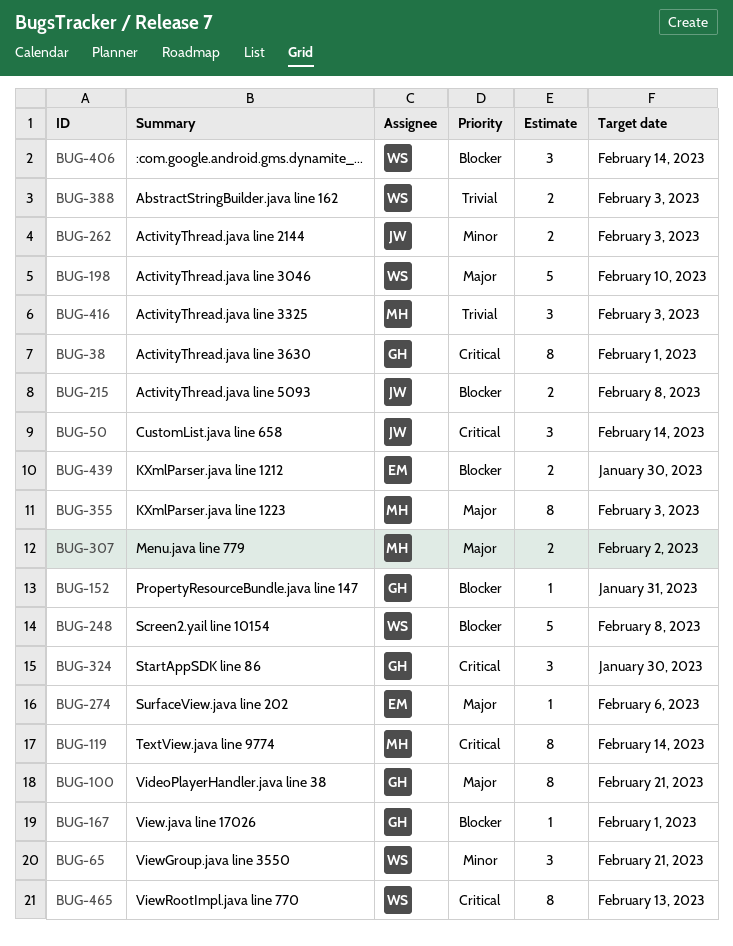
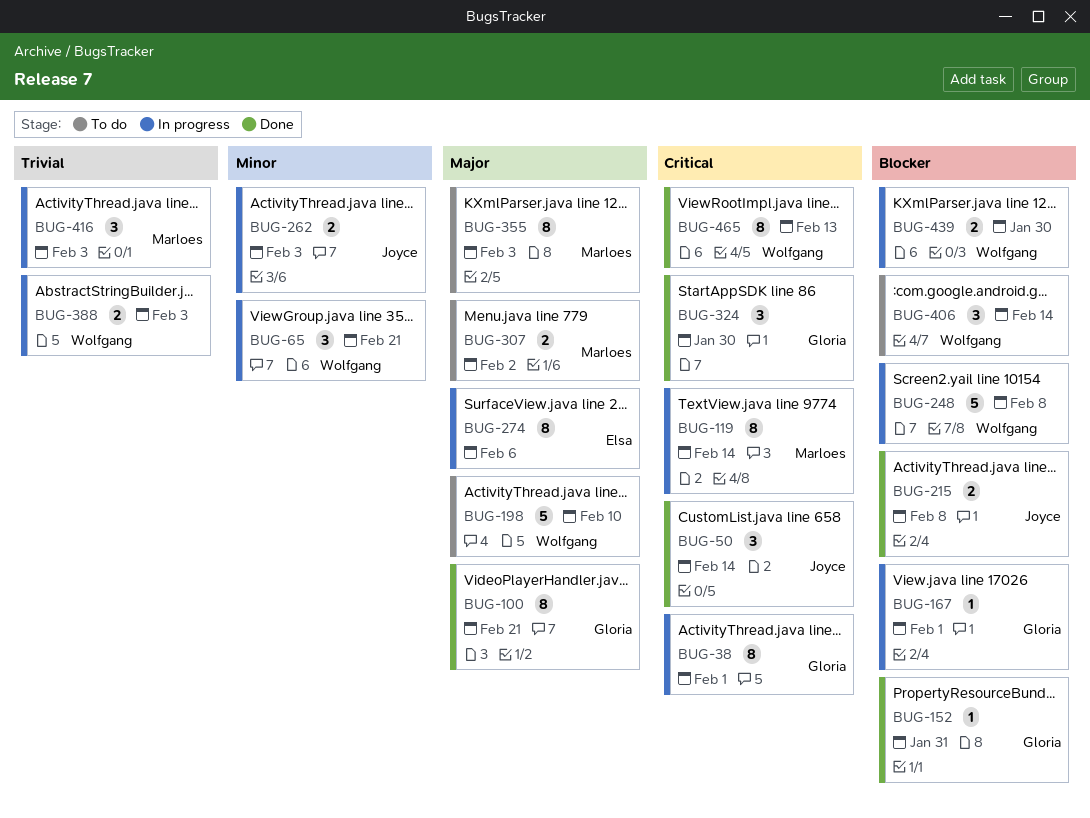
BUG-274, estimate: 1 -> 8
BUG-439, owner: Elsa -> Wolfgang

